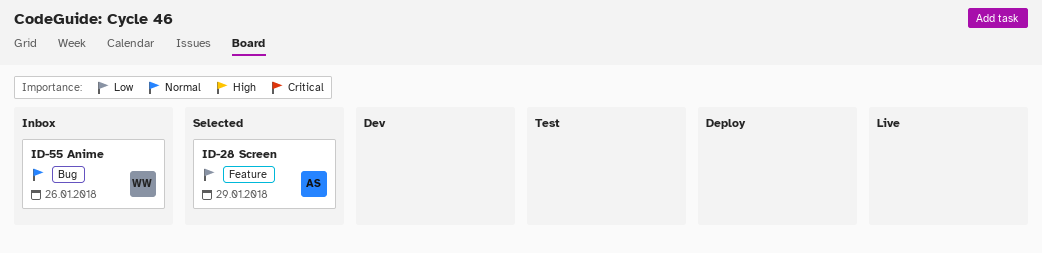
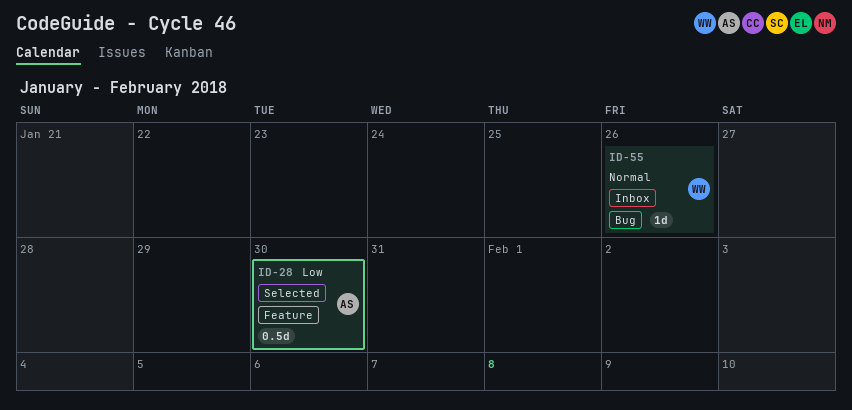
ID-28, due: Jan 29 -> Jan 30

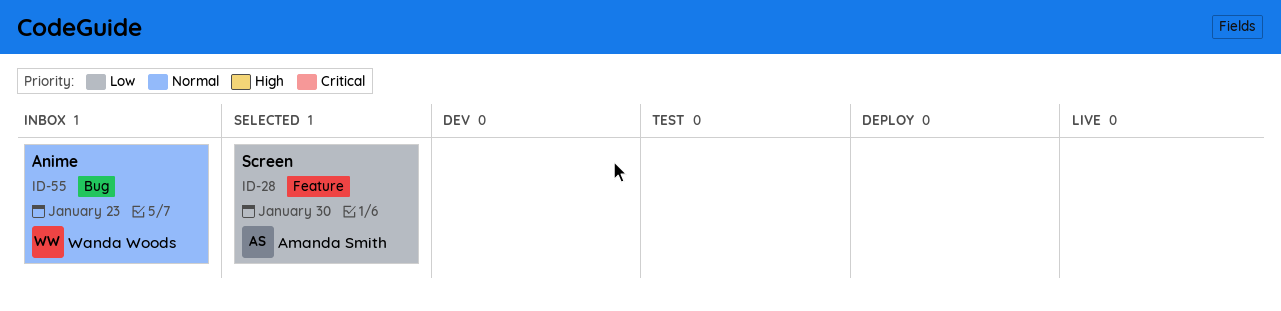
ID-55, due: Jan 26 -> Jan 23

